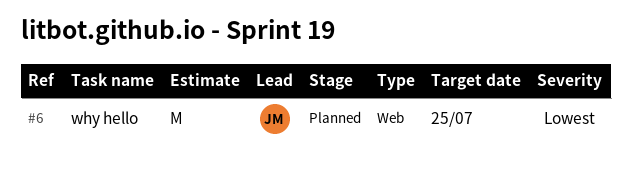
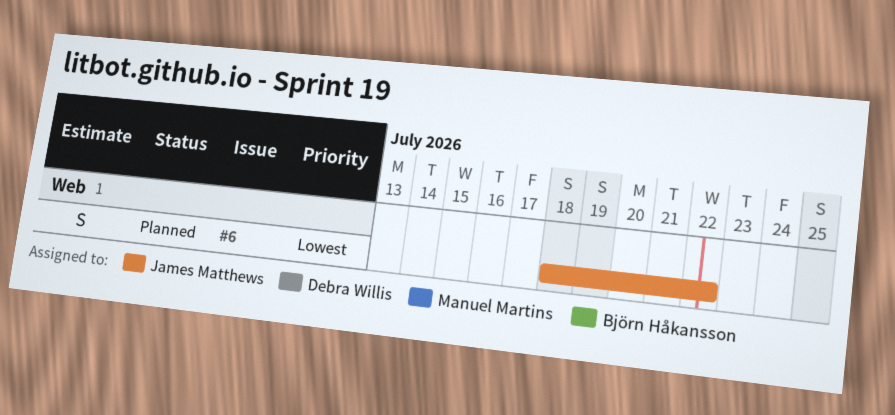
#6, estimate: M -> S
#6, due: Jul 25 -> Jul 22

